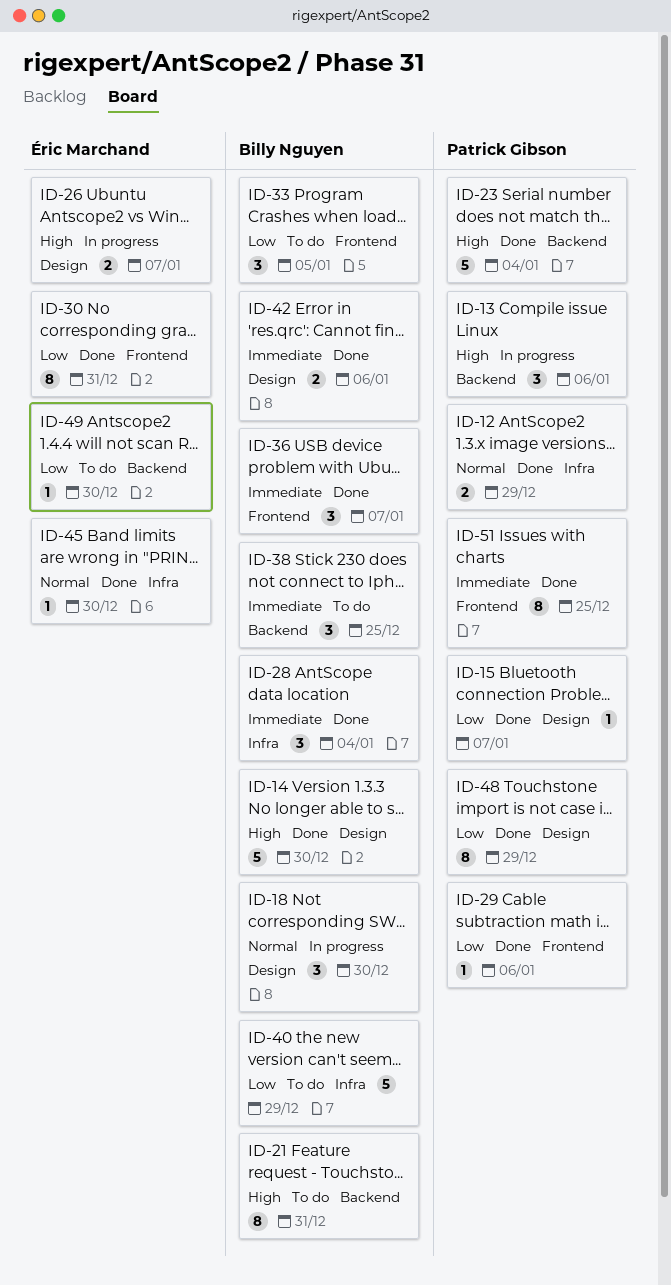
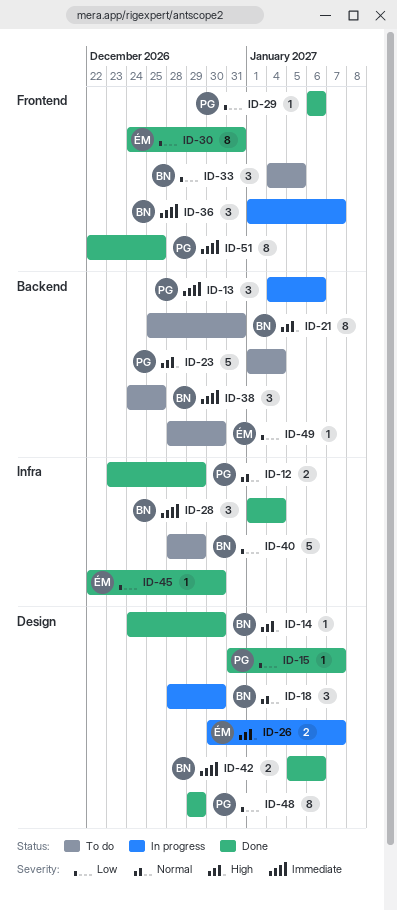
ID-13, priority: High -> Immediate
ID-14, estimate: 5 -> 1
ID-23, status: Done -> To do
ID-36, status: Done -> In progress
ID-45, priority: Normal -> Low

